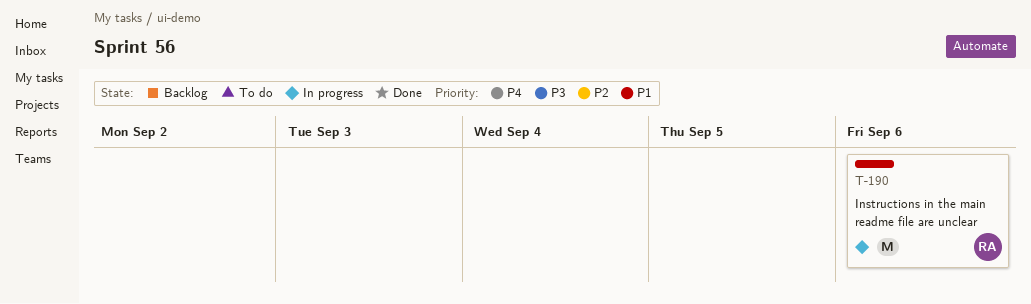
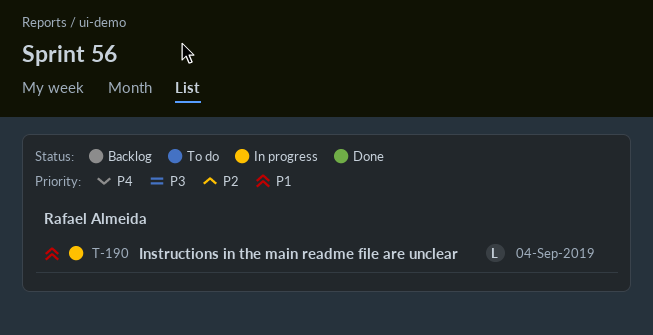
T-190, estimate: M -> L
T-190, due: Sep 6 -> Sep 4

